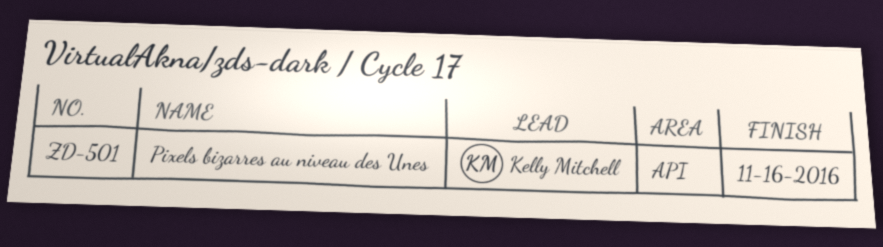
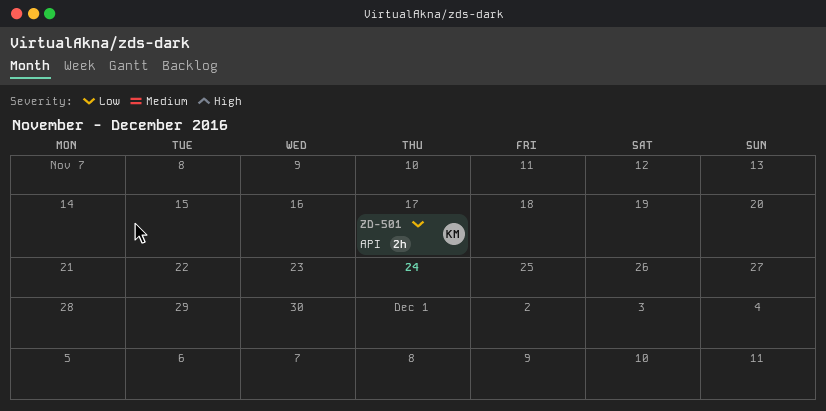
ZD-501, due: Nov 16 -> Nov 17

